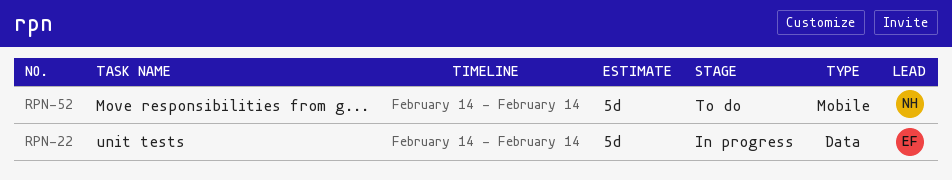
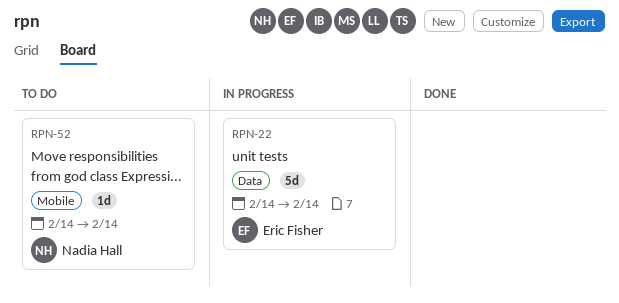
RPN-52, estimate: 5d -> 1d

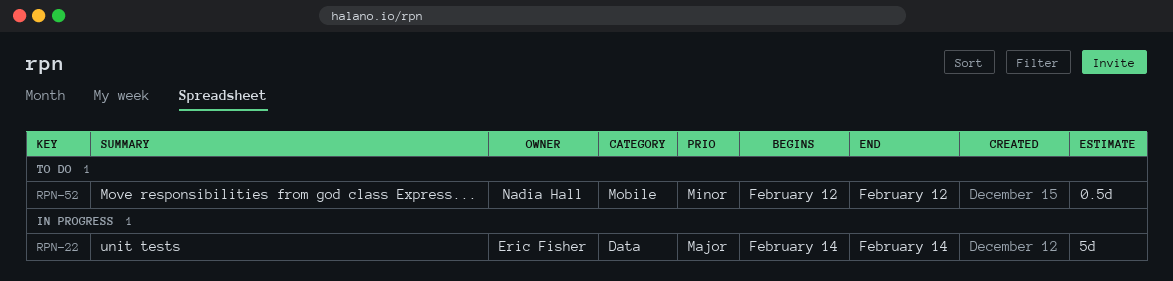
RPN-52, estimate: 1d -> 0.5d
RPN-52, start: Feb 14 -> Feb 12
RPN-52, due: Feb 14 -> Feb 12

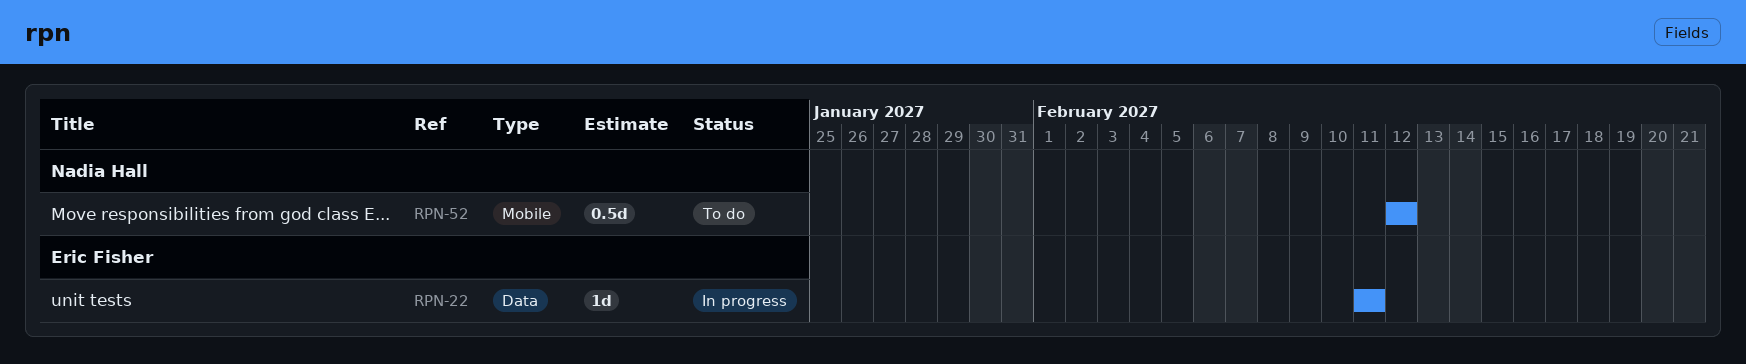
RPN-22, estimate: 5d -> 1d
RPN-22, start: Feb 14 -> Feb 11
RPN-22, due: Feb 14 -> Feb 11

